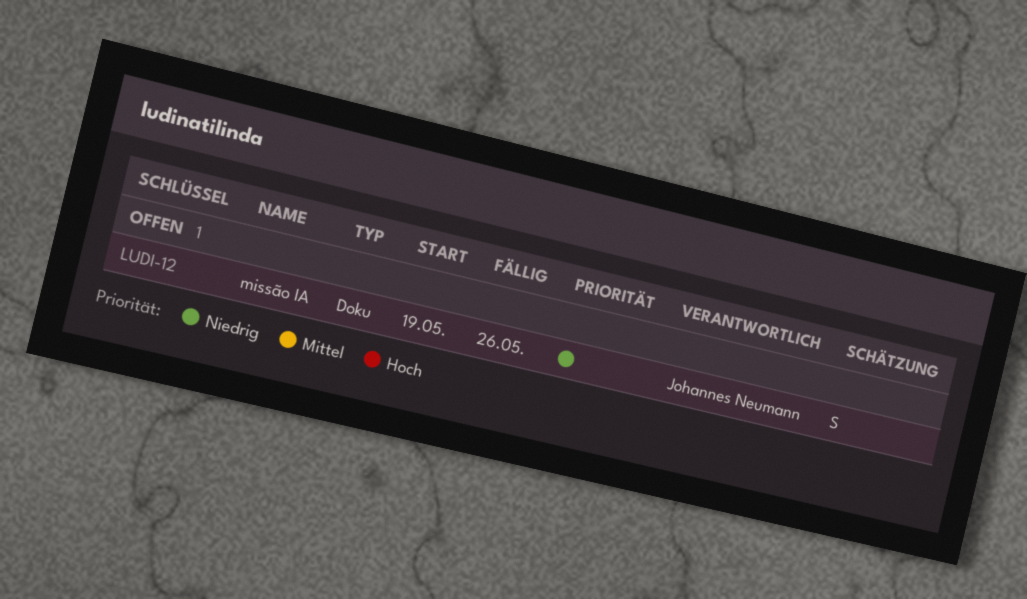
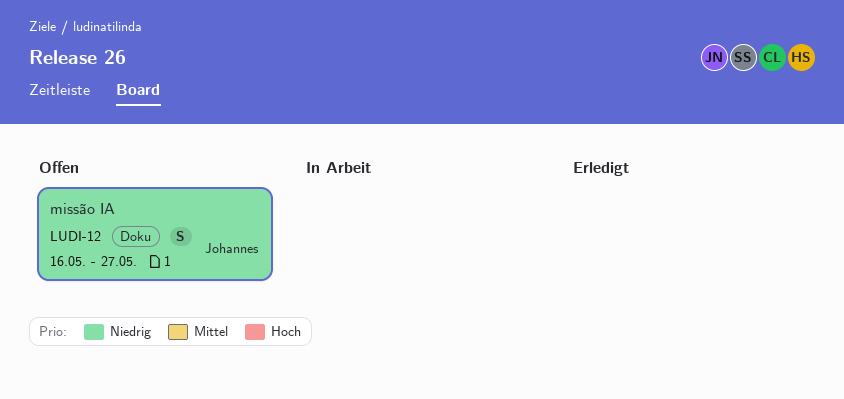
LUDI-12, start: May 19 -> May 16
LUDI-12, due: May 26 -> May 27

